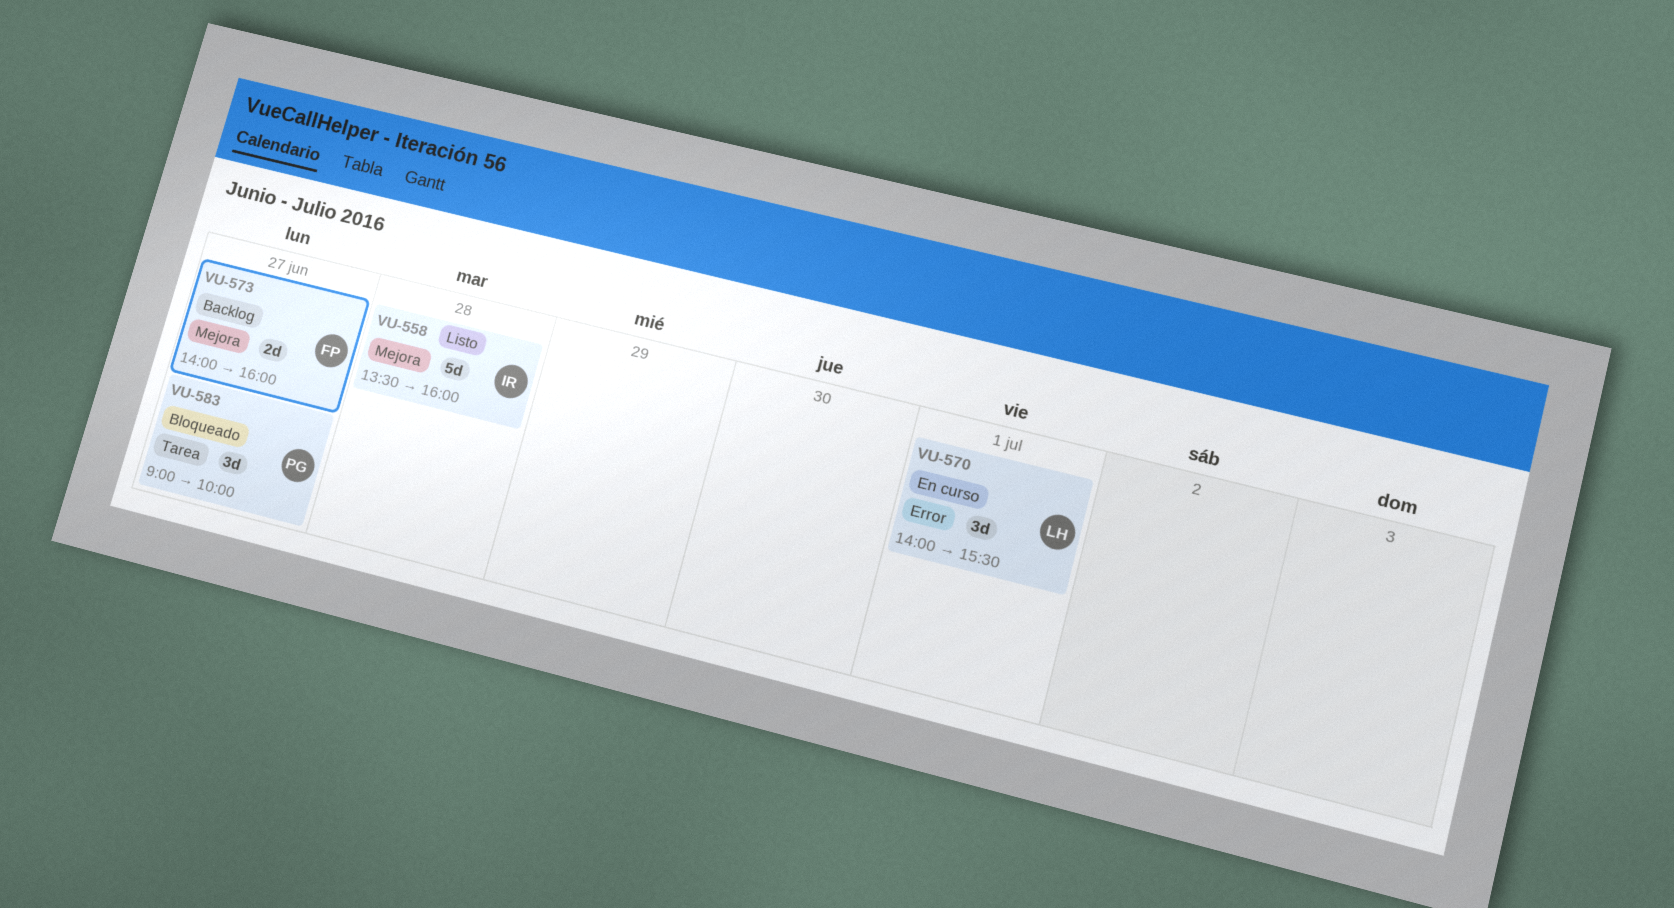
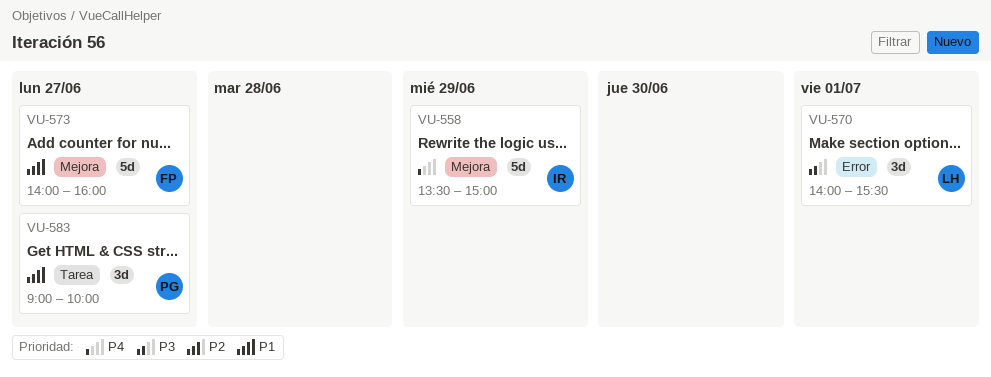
VU-558, day: Jun 28 -> Jun 29
VU-558, ends: 16:00 -> 15:00
VU-573, estimate: 2d -> 5d

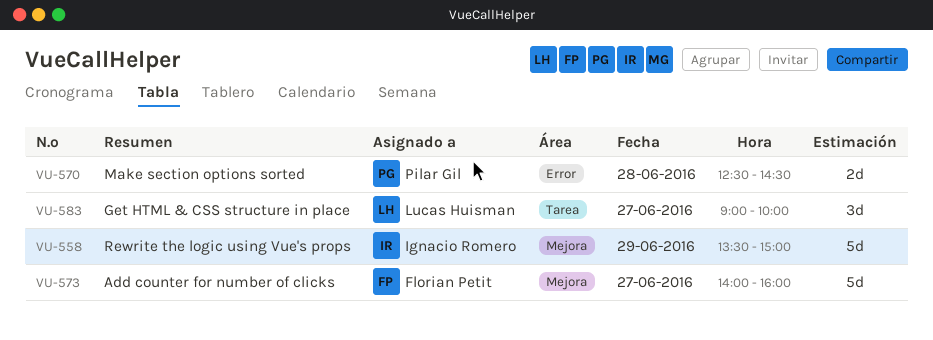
VU-570, owner: Lucas Huisman -> Pilar Gil
VU-570, estimate: 3d -> 2d
VU-570, day: Jul 1 -> Jun 28
VU-570, begins: 14:00 -> 12:30
VU-570, ends: 15:30 -> 14:30
VU-583, owner: Pilar Gil -> Lucas Huisman

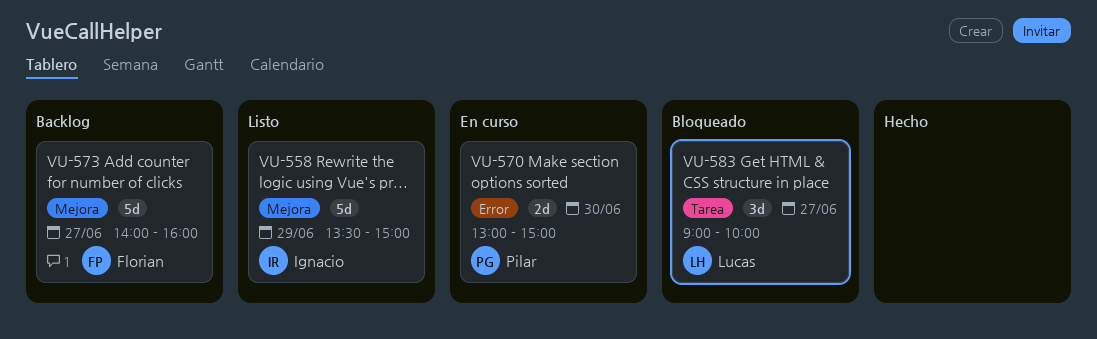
VU-570, day: Jun 28 -> Jun 30
VU-570, begins: 12:30 -> 13:00
VU-570, ends: 14:30 -> 15:00

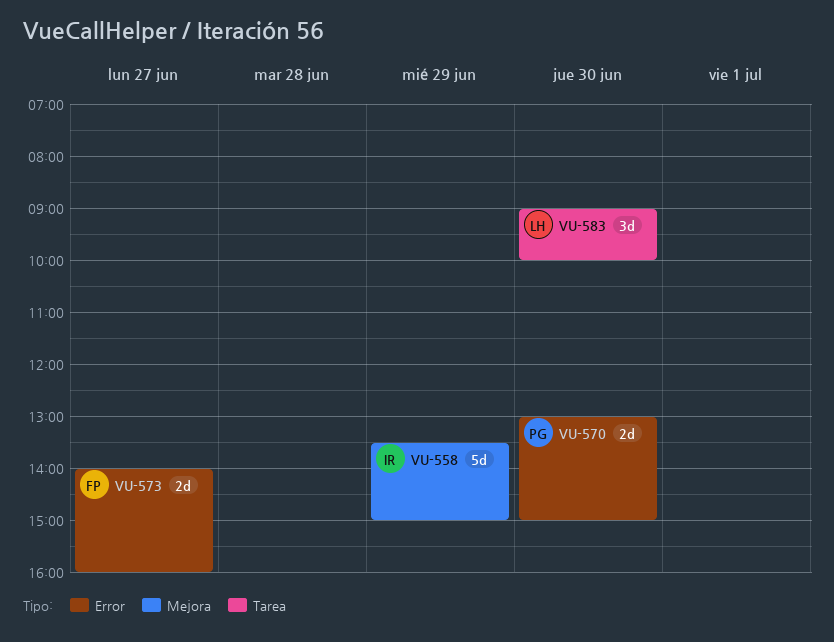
VU-573, label: Mejora -> Error
VU-573, estimate: 5d -> 2d
VU-583, day: Jun 27 -> Jun 30

